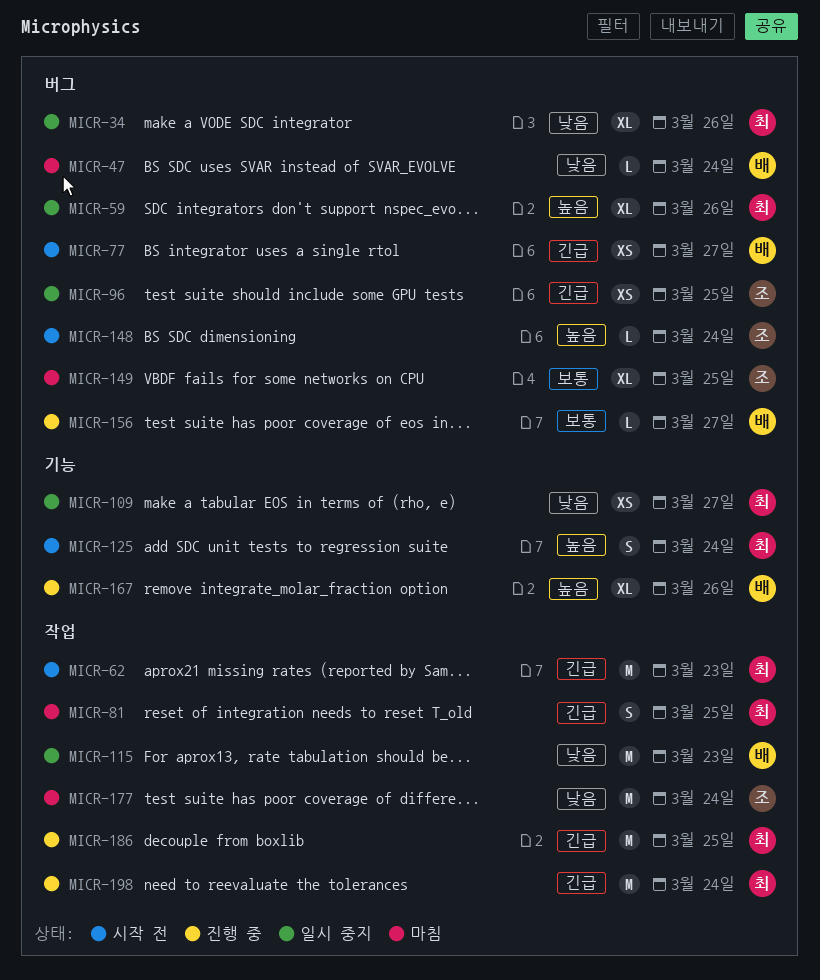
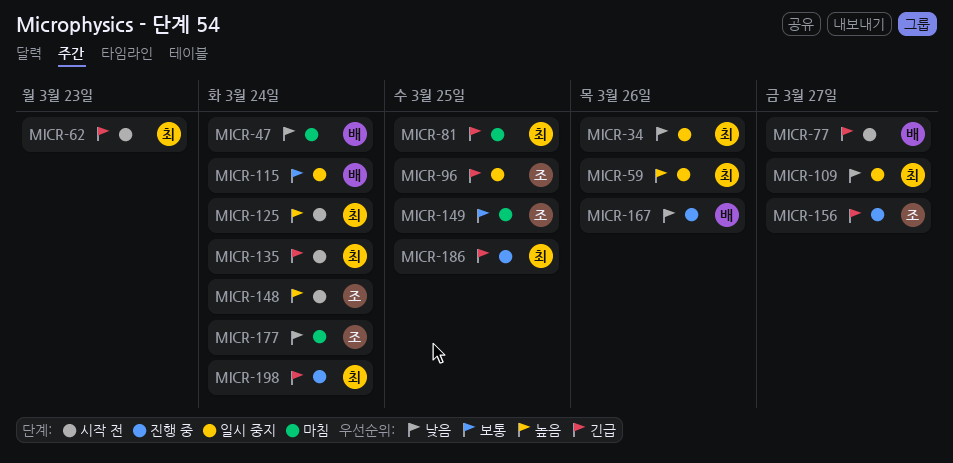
MICR-115, priority: 낮음 -> 보통
MICR-115, due: Mar 23 -> Mar 24
MICR-135: none -> present
MICR-156, owner: 배 -> 조
MICR-156, priority: 보통 -> 긴급
MICR-167, priority: 높음 -> 낮음

